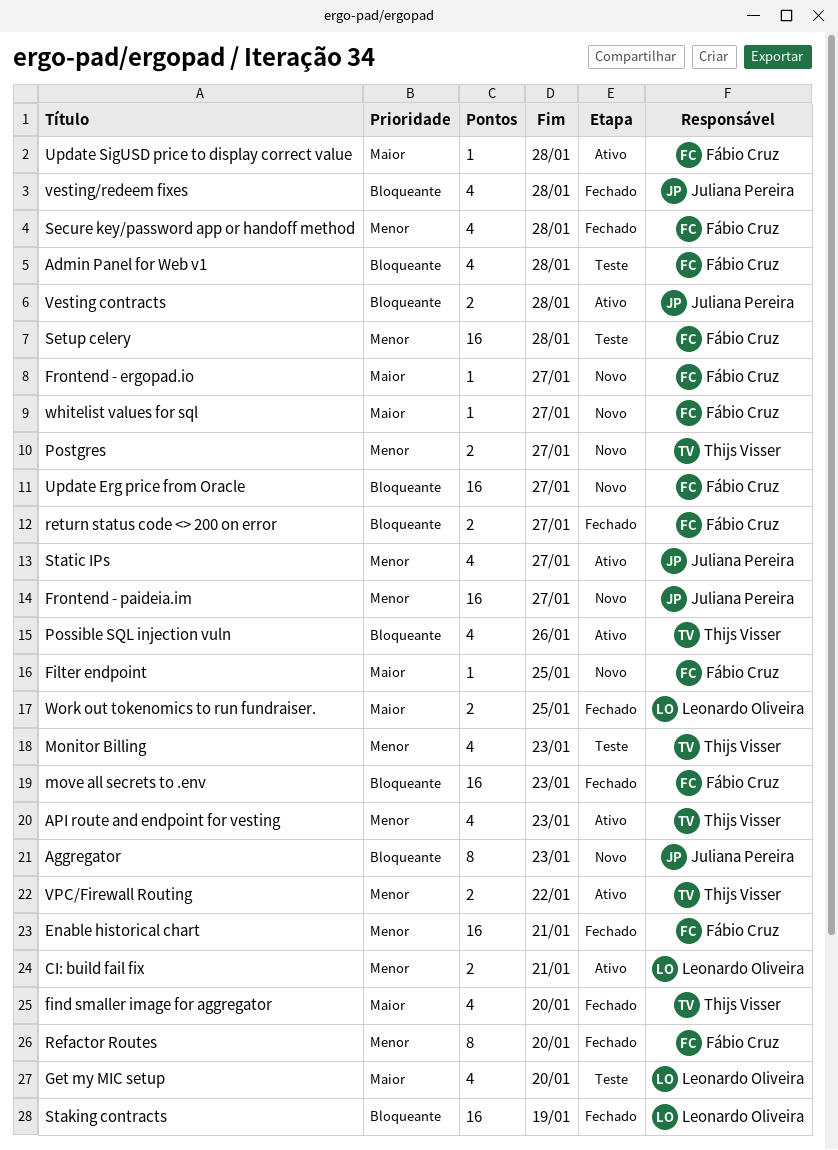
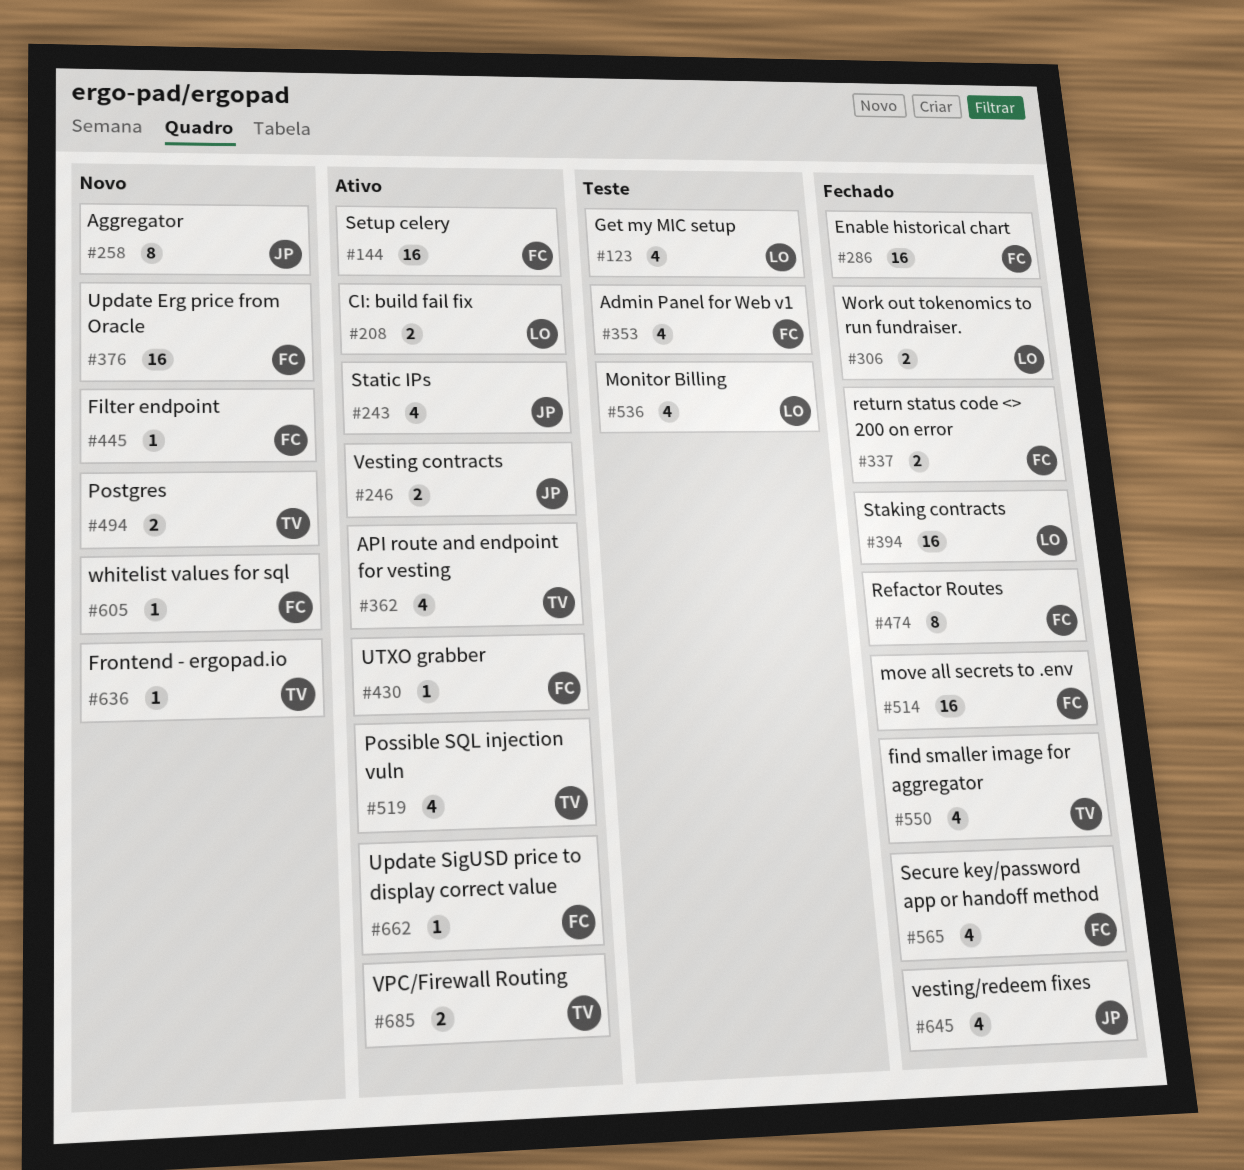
Frontend - ergopad.io, owner: Fábio Cruz -> Thijs Visser
Frontend - paideia.im: present -> none
Monitor Billing, owner: Thijs Visser -> Leonardo Oliveira
Setup celery, status: Teste -> Ativo
UTXO grabber: none -> present

